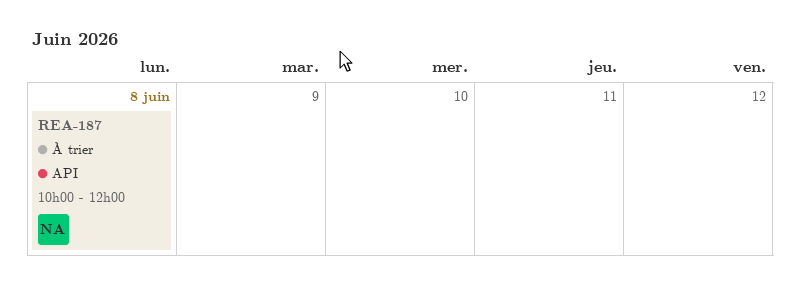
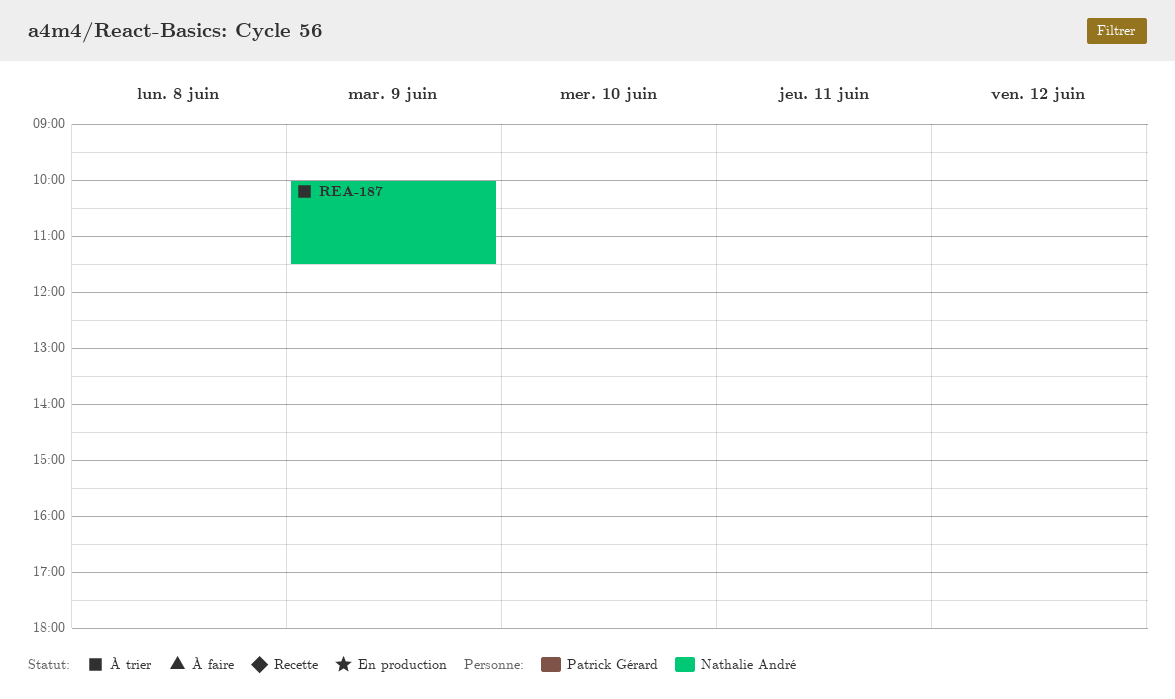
REA-187, day: Jun 8 -> Jun 9
REA-187, ends: 12:00 -> 11:30

